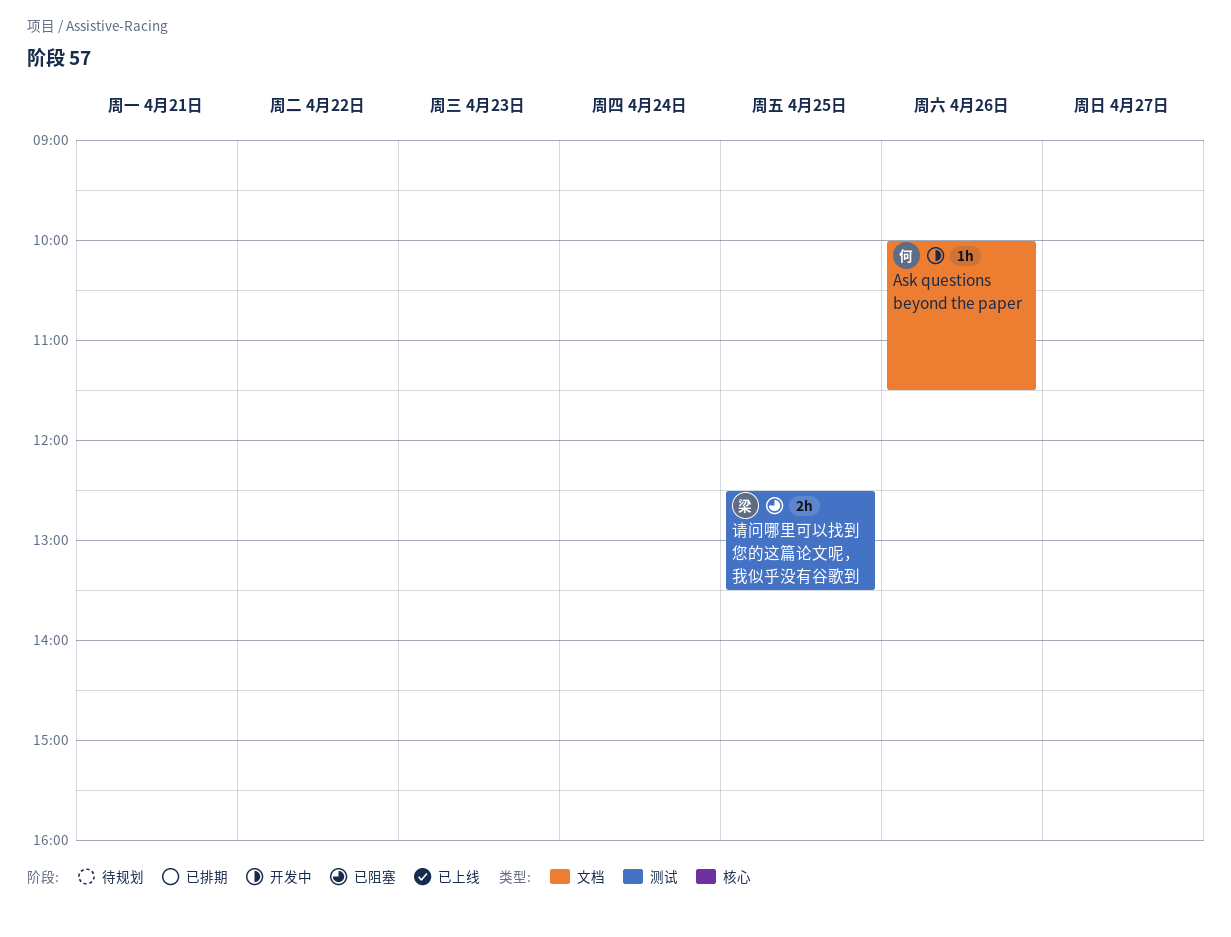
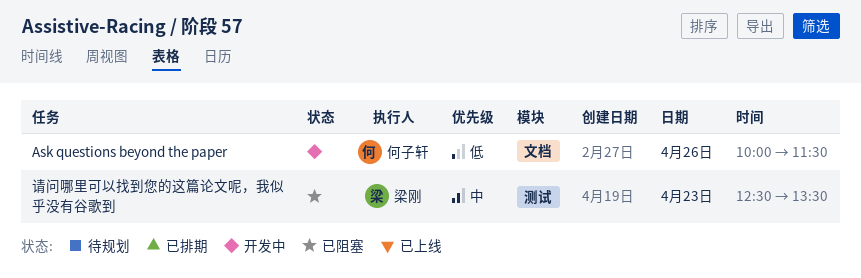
请问哪里可以找到您的这篇论文呢，我似乎没有谷歌到, day: Apr 25 -> Apr 23

